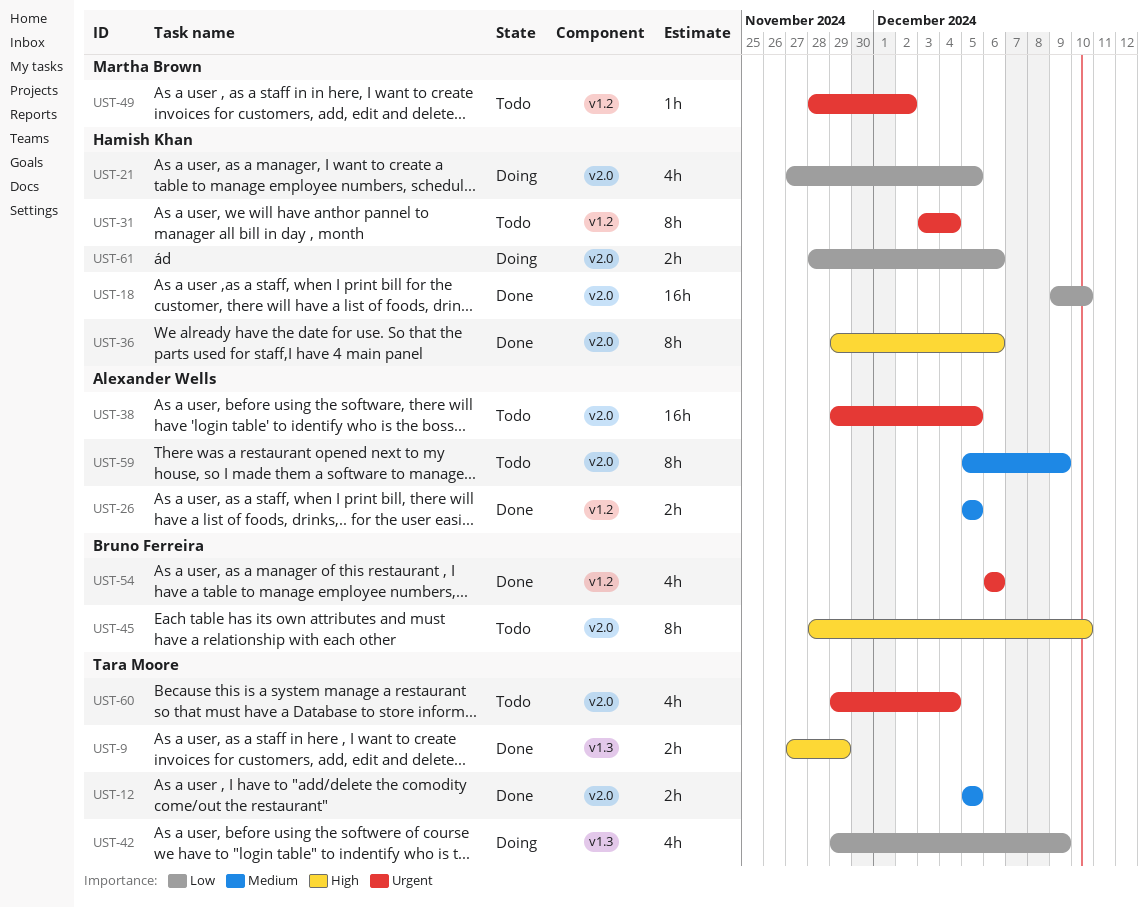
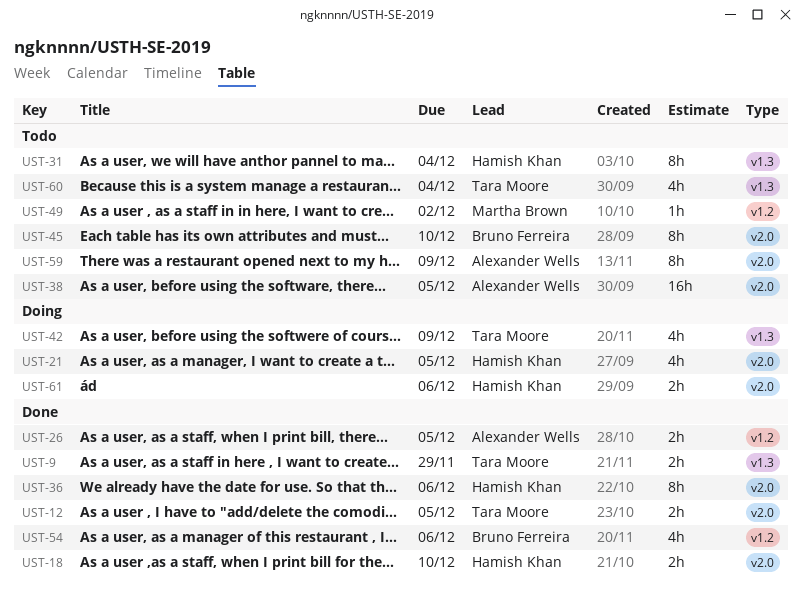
UST-18, estimate: 16h -> 2h
UST-31, label: v1.2 -> v1.3
UST-60, label: v2.0 -> v1.3

